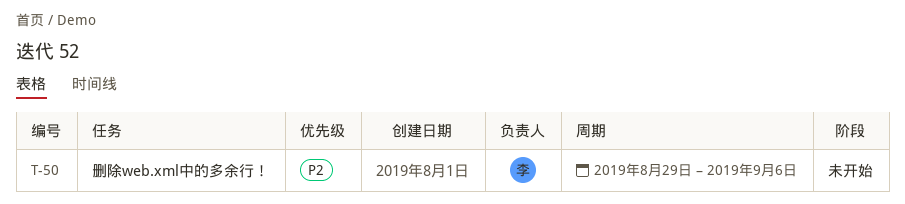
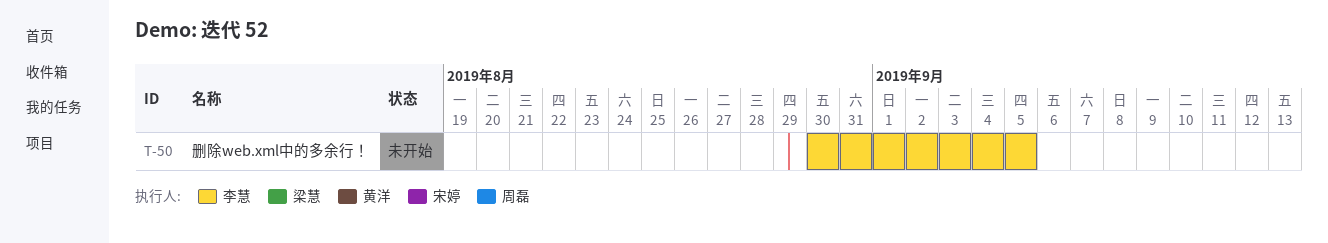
T-50, start: Aug 29 -> Aug 30
T-50, due: Sep 6 -> Sep 5

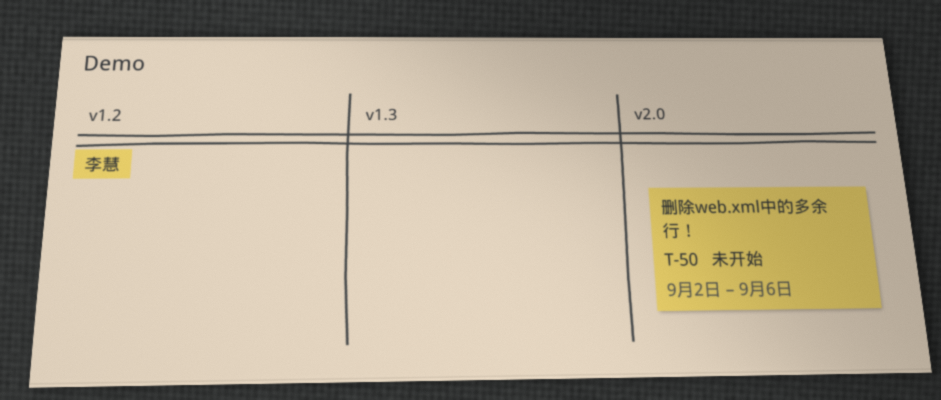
T-50, start: Aug 30 -> Sep 2
T-50, due: Sep 5 -> Sep 6

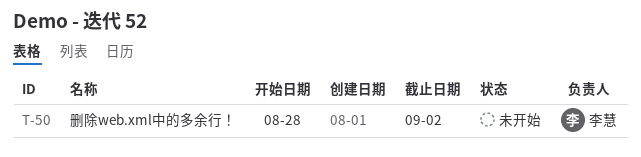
T-50, start: Sep 2 -> Aug 28
T-50, due: Sep 6 -> Sep 2

